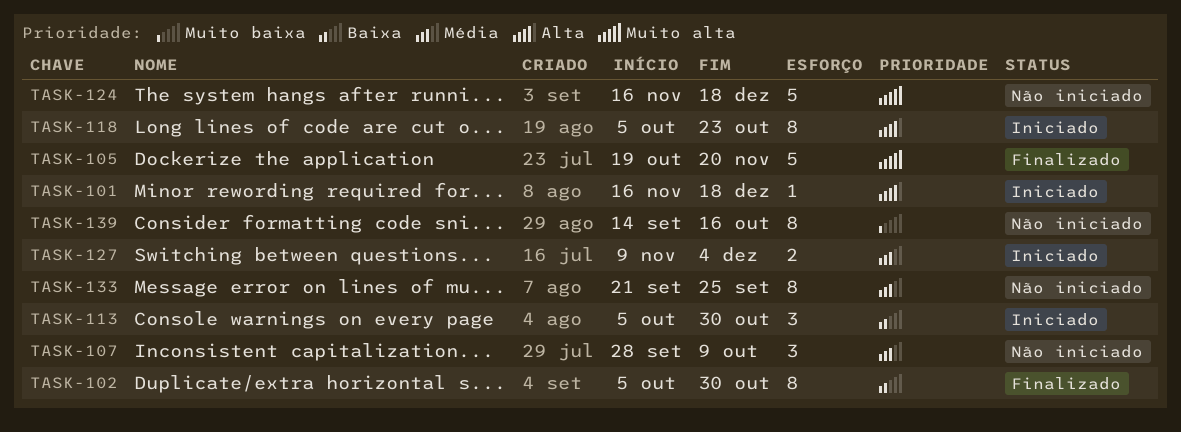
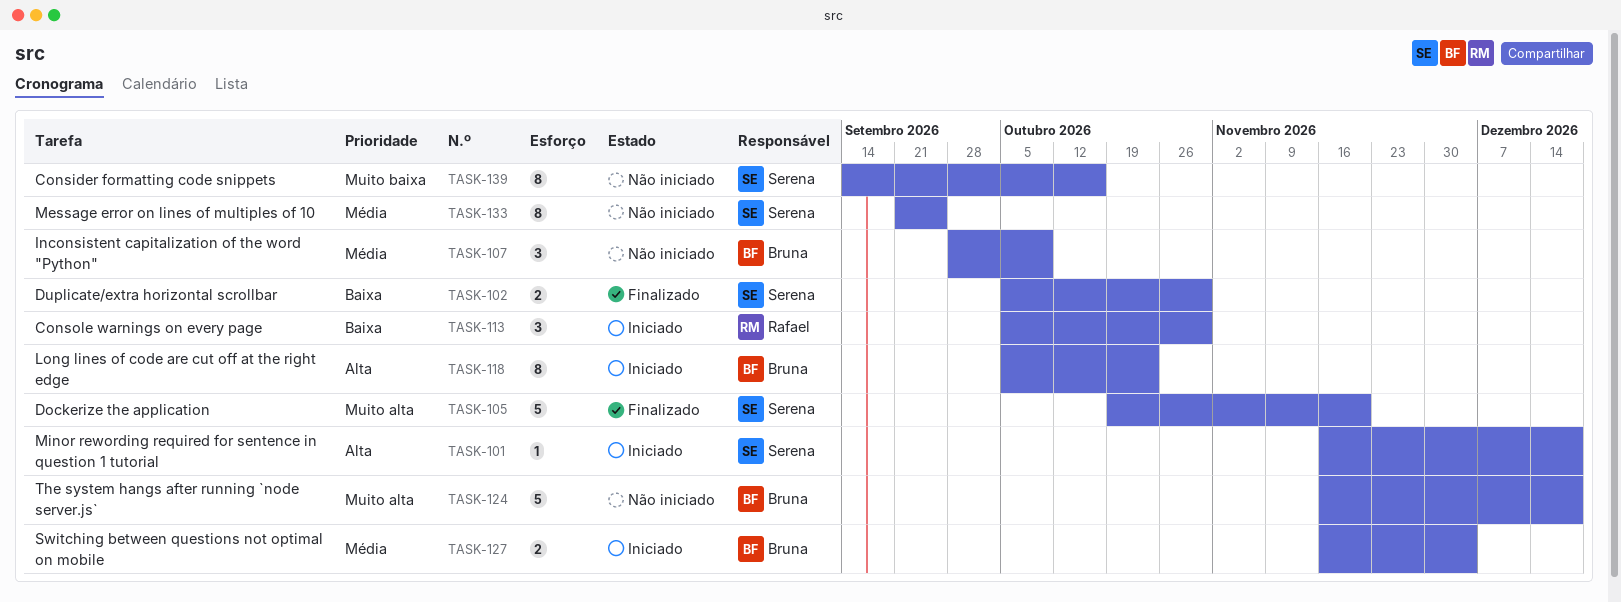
TASK-102, estimate: 8 -> 2
TASK-127, start: Nov 9 -> Nov 16

